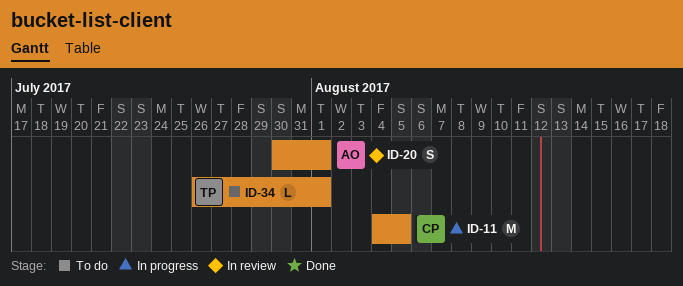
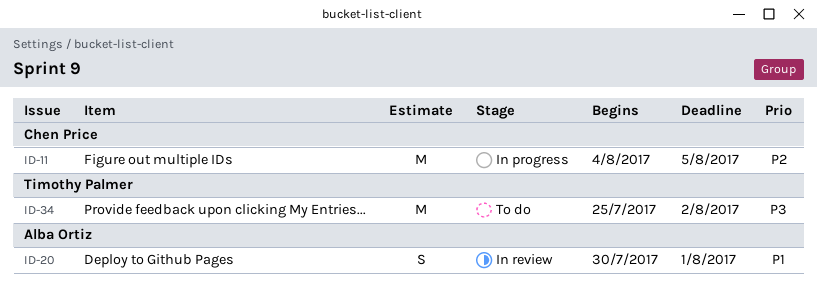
ID-34, estimate: L -> M
ID-34, start: Jul 26 -> Jul 25
ID-34, due: Aug 1 -> Aug 2

